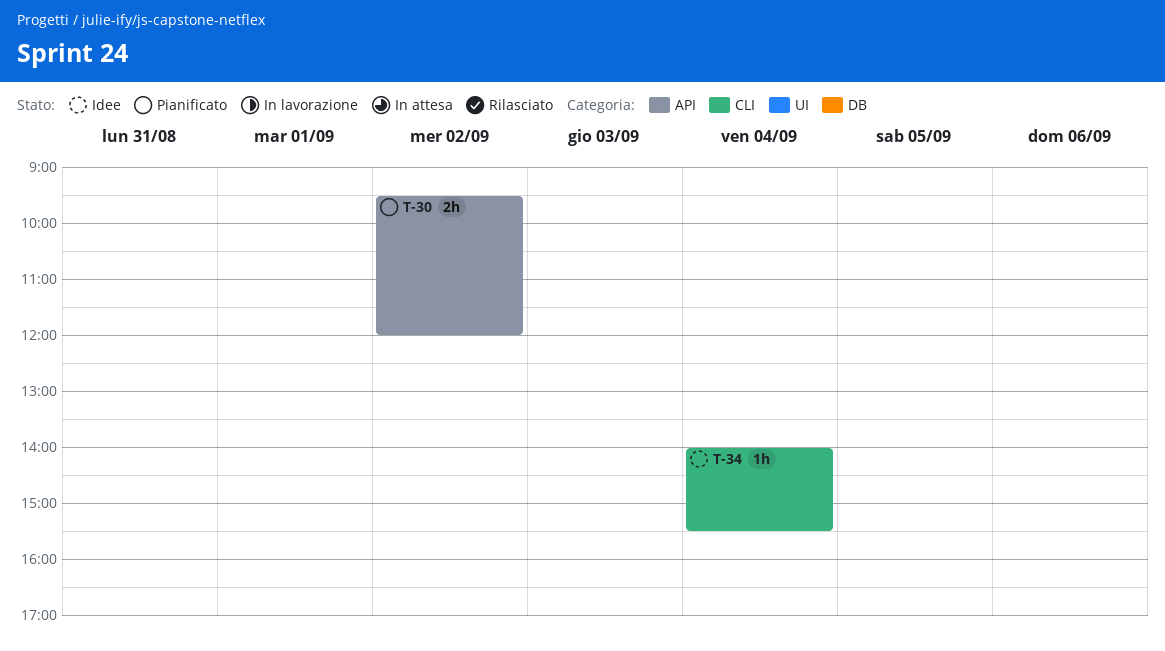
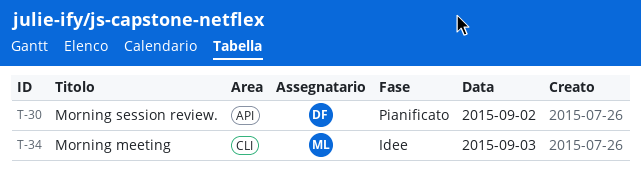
T-34, day: Sep 4 -> Sep 3

